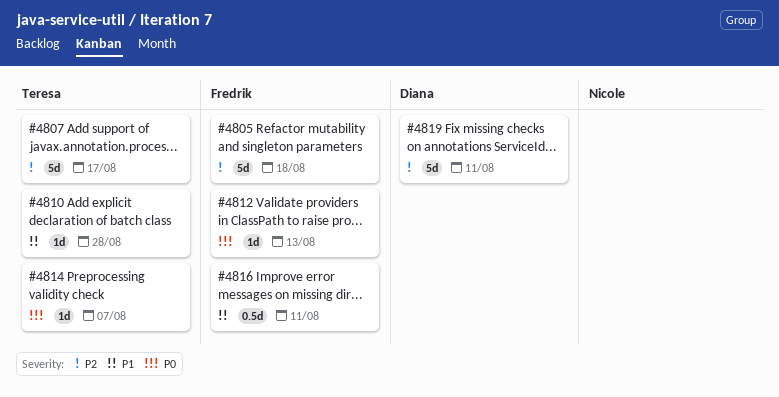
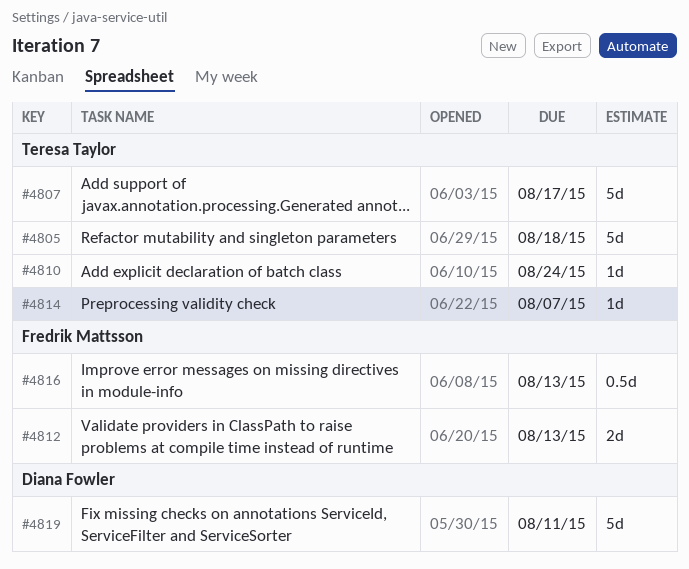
#4805, owner: Fredrik Mattsson -> Teresa Taylor
#4810, due: Aug 28 -> Aug 24
#4812, estimate: 1d -> 2d
#4816, due: Aug 11 -> Aug 13

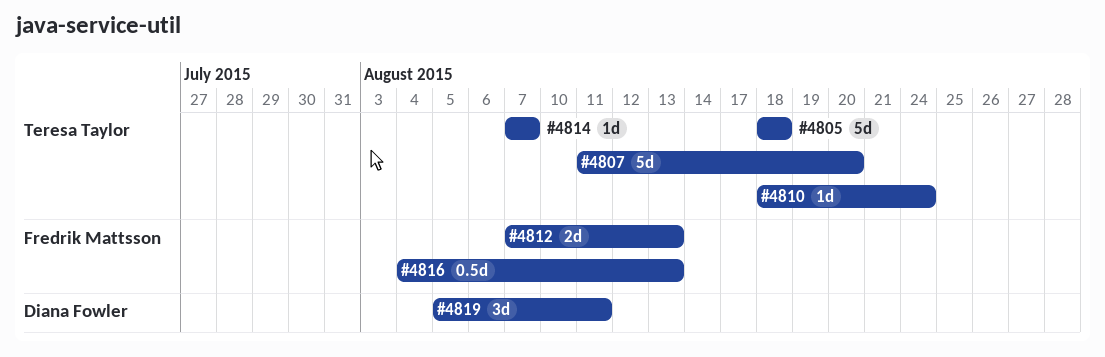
#4807, due: Aug 17 -> Aug 20
#4819, estimate: 5d -> 3d

